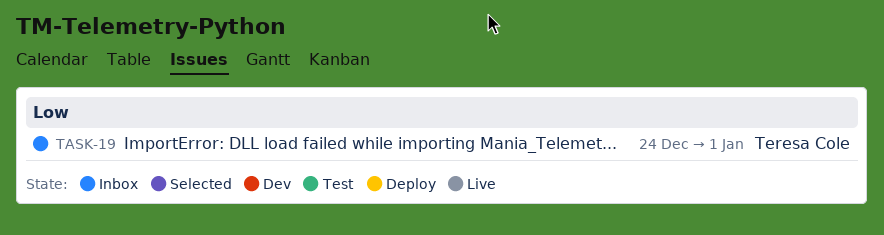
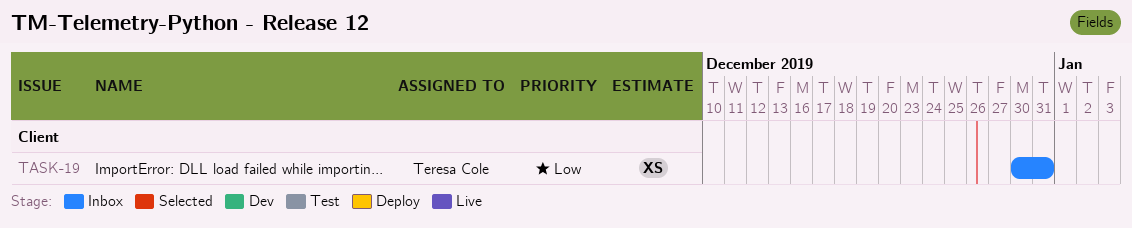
TASK-19, start: Dec 24 -> Dec 30
TASK-19, due: Jan 1 -> Dec 31

